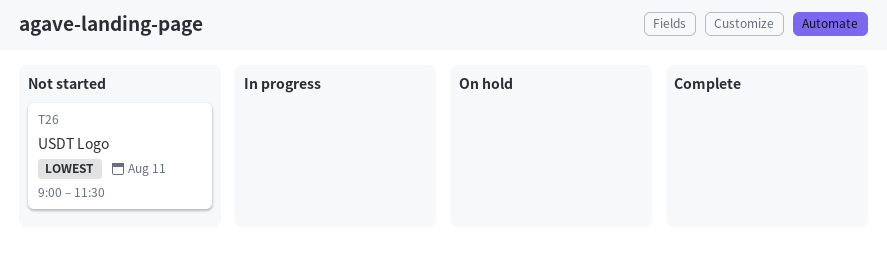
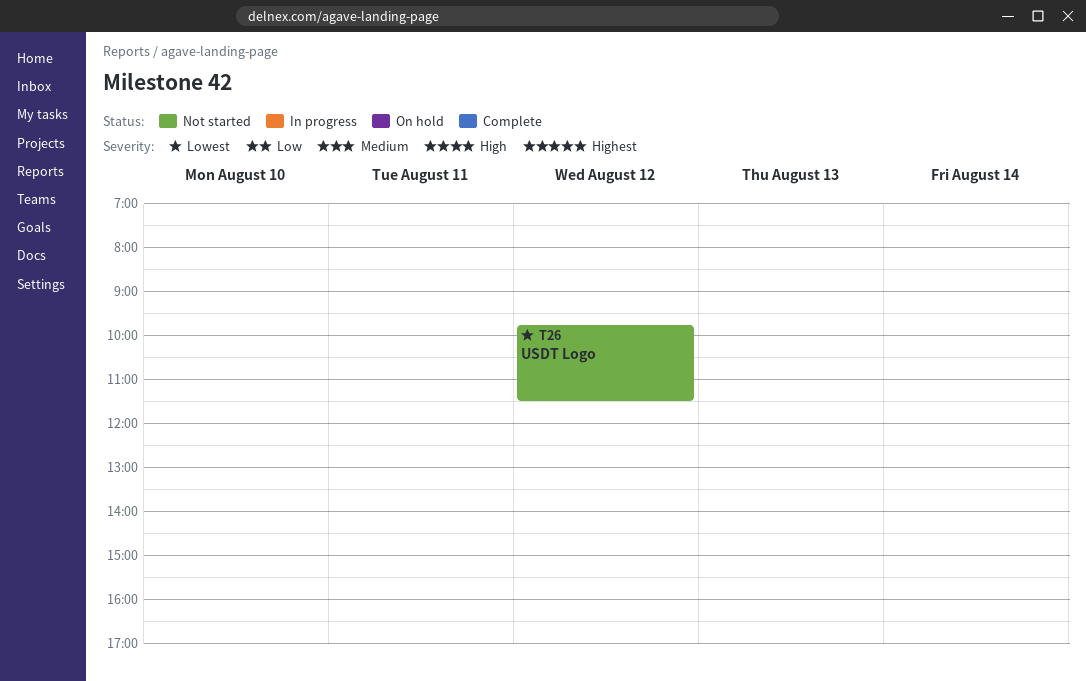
T26, day: Aug 11 -> Aug 12
T26, begins: 09:00 -> 09:45

